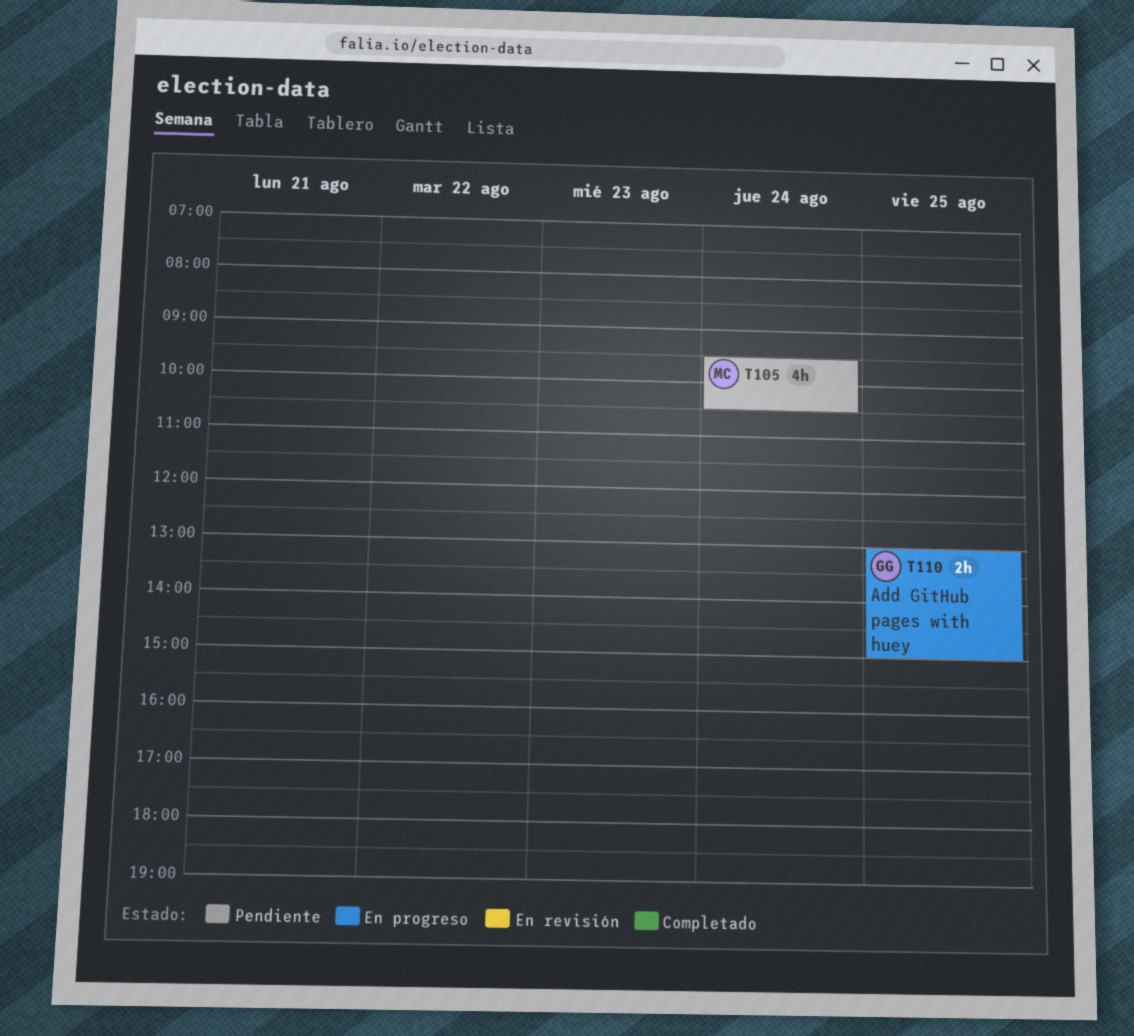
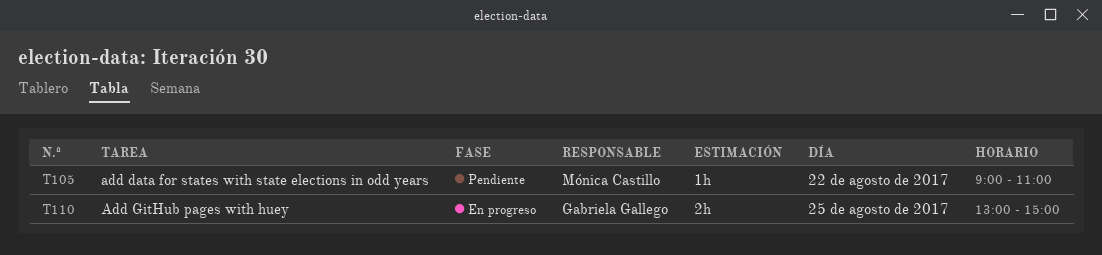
T105, estimate: 4h -> 1h
T105, day: Aug 24 -> Aug 22
T105, begins: 09:30 -> 09:00
T105, ends: 10:30 -> 11:00

